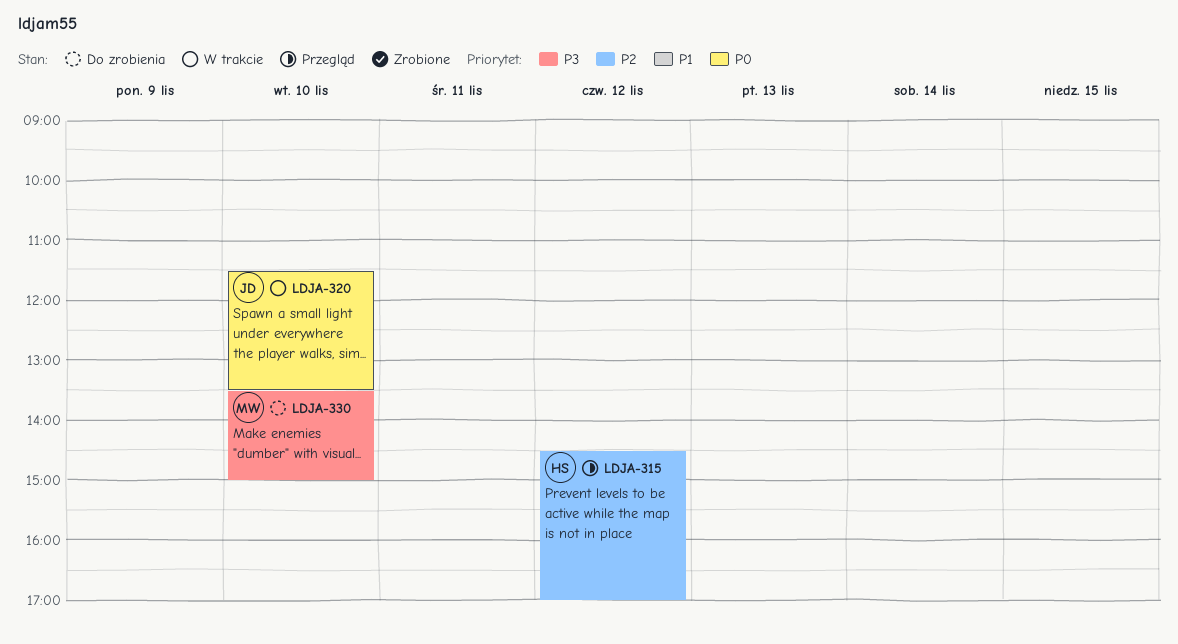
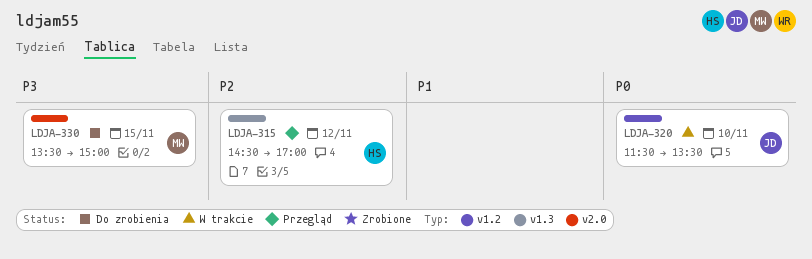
LDJA-330, day: Nov 10 -> Nov 15

